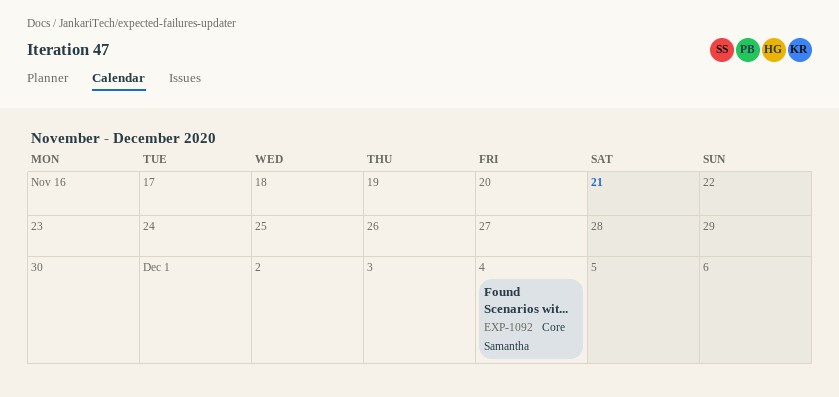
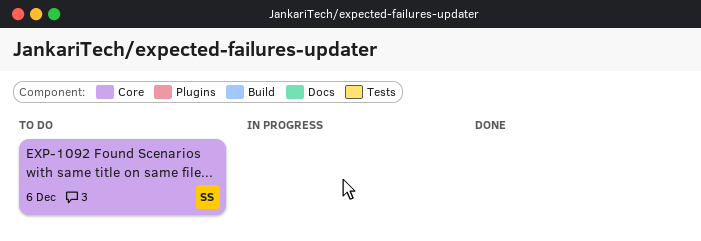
EXP-1092, due: Dec 4 -> Dec 6

